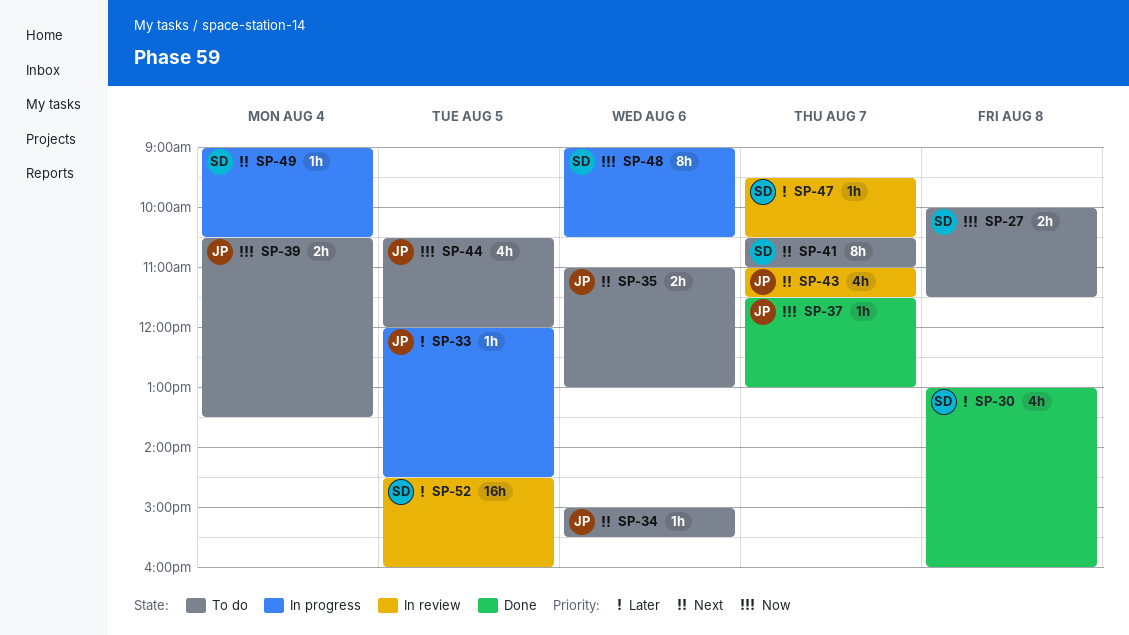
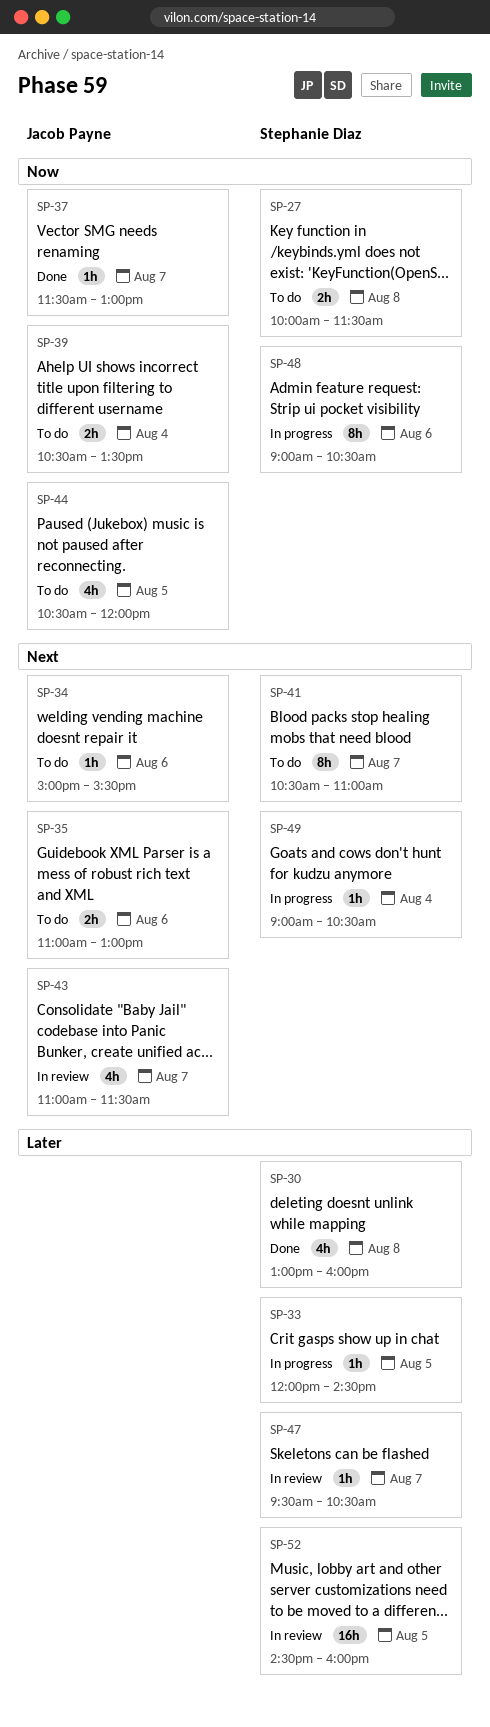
SP-33, owner: Jacob Payne -> Stephanie Diaz

